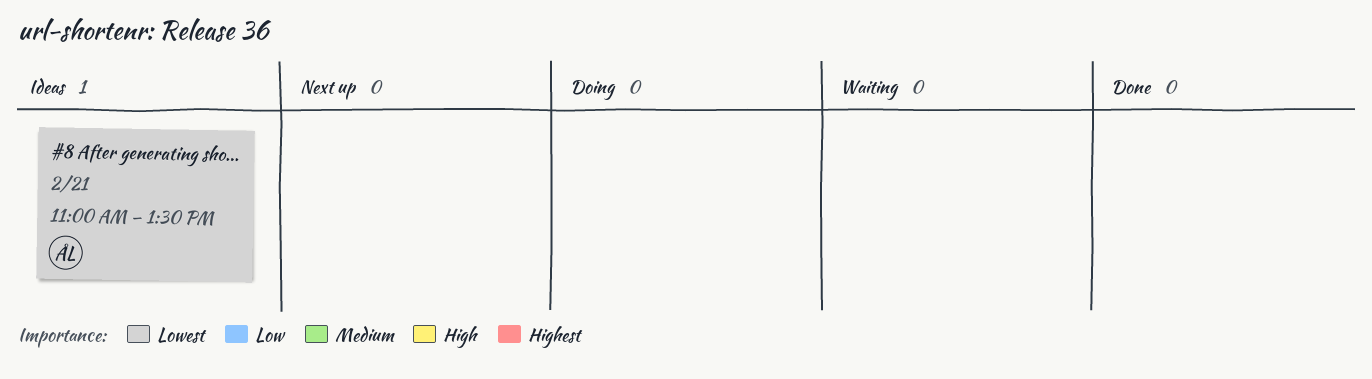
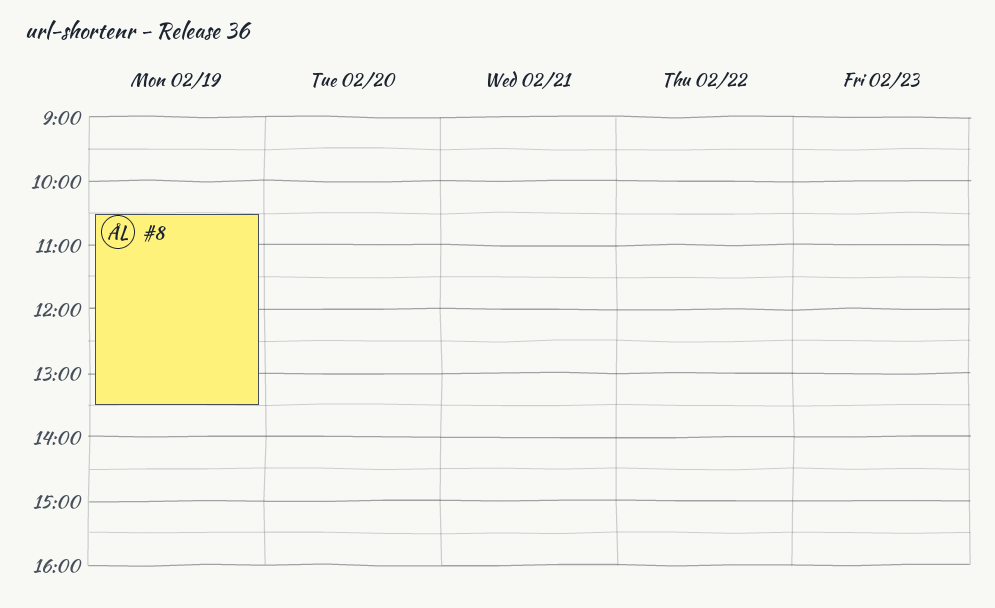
#8, day: Feb 21 -> Feb 19
#8, begins: 11:00 -> 10:30

